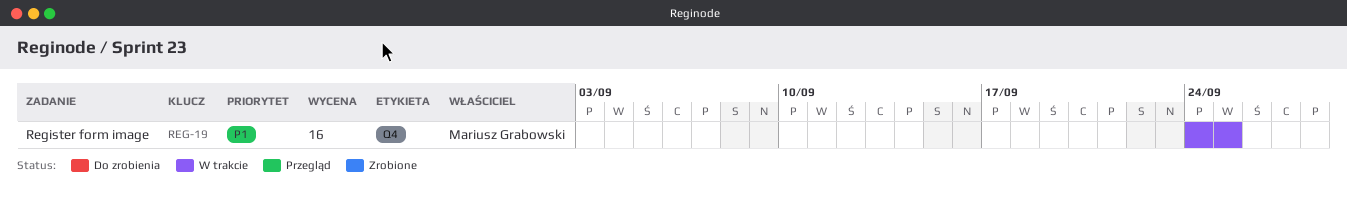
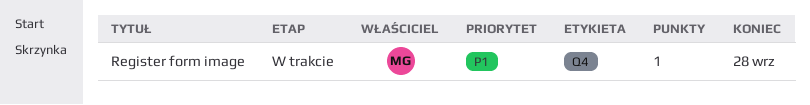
Register form image, estimate: 16 -> 1
Register form image, due: Sep 25 -> Sep 28

